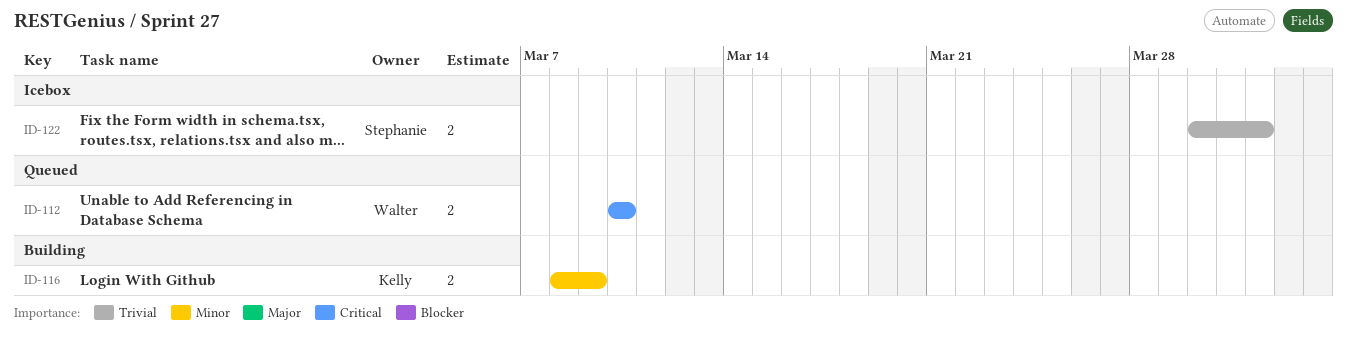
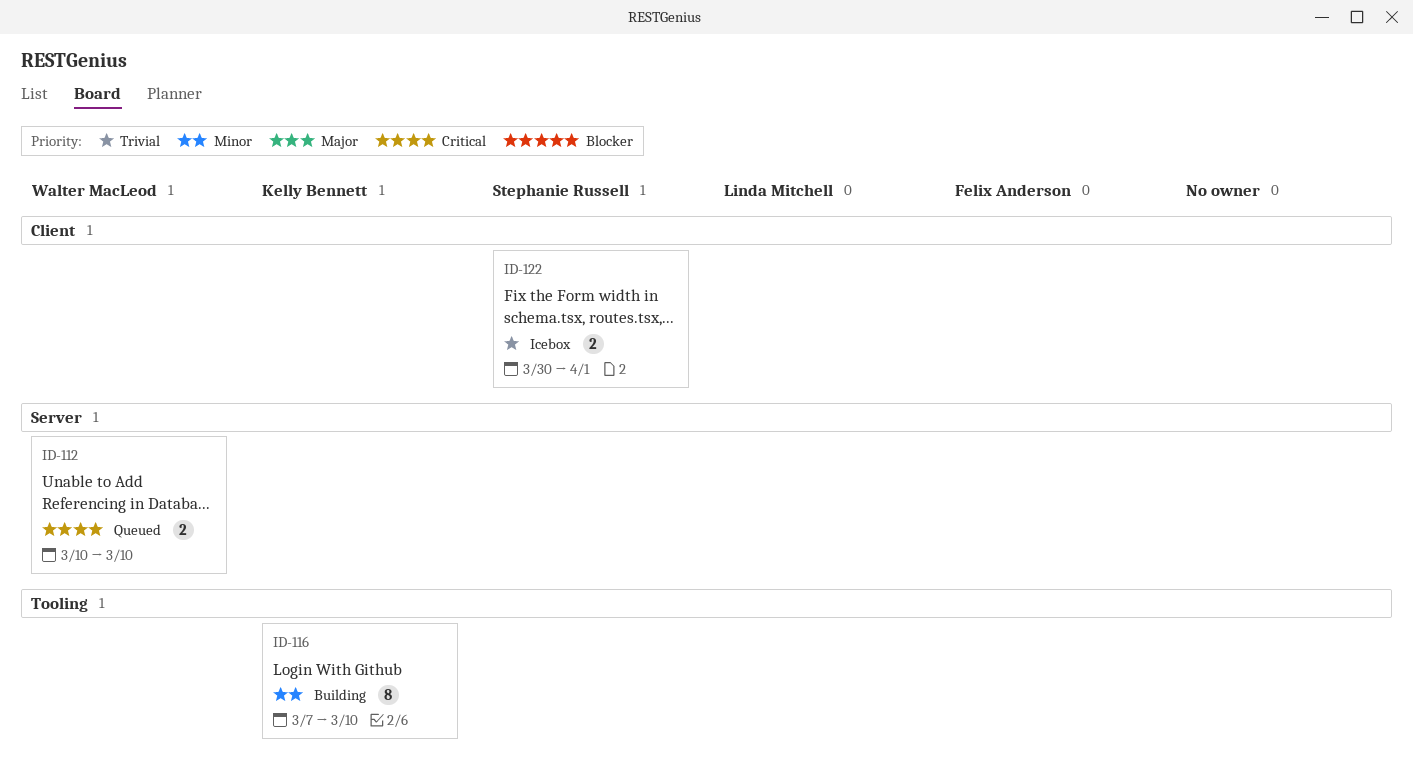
ID-116, estimate: 2 -> 8
ID-116, start: Mar 8 -> Mar 7
ID-116, due: Mar 9 -> Mar 10

